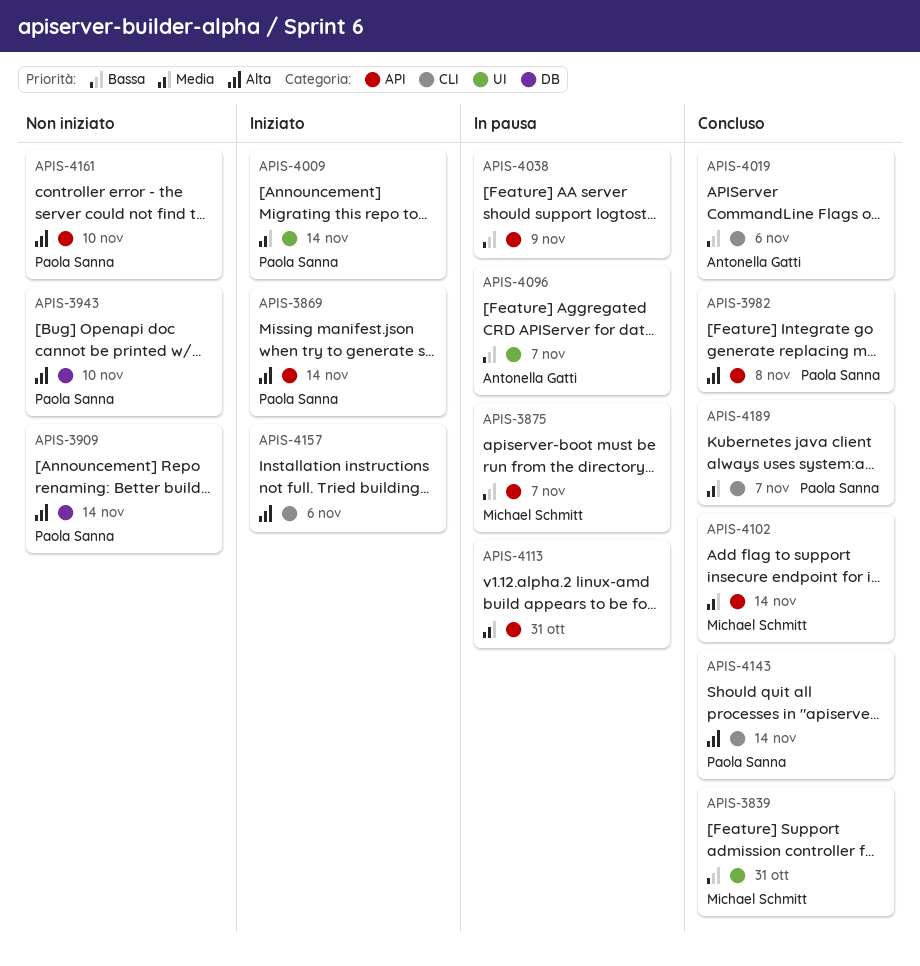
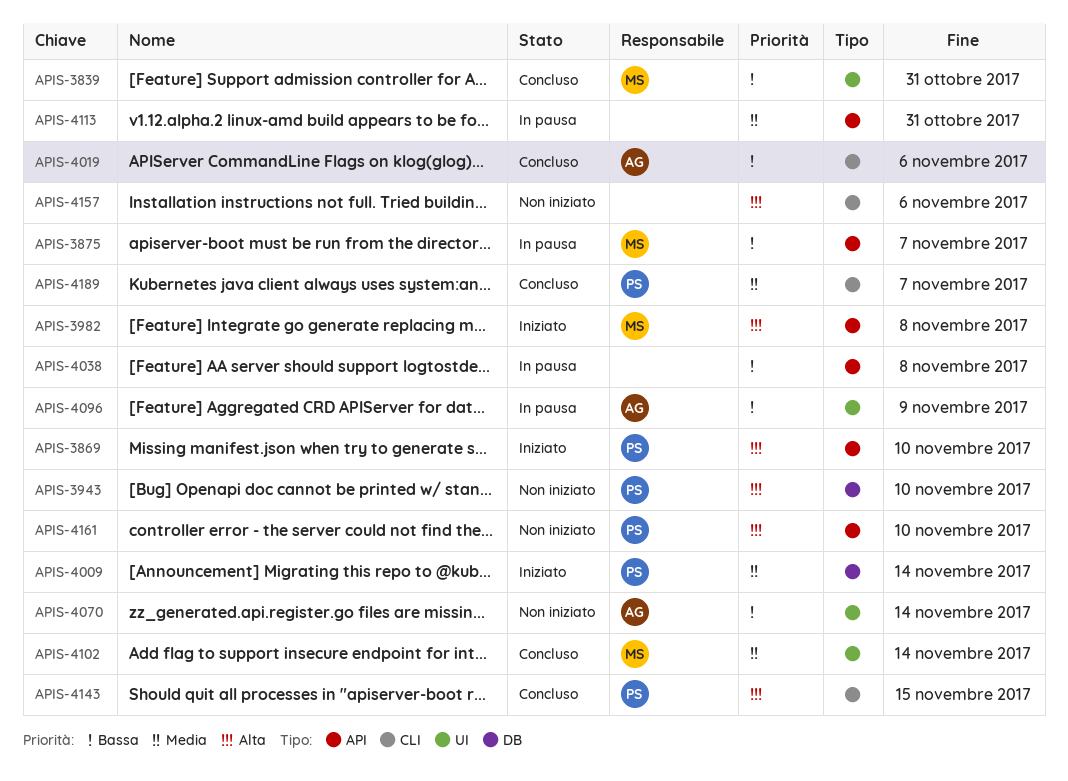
APIS-3869, due: Nov 14 -> Nov 10
APIS-3909: present -> none
APIS-3982, status: Concluso -> Iniziato
APIS-3982, owner: Paola Sanna -> Michael Schmitt
APIS-4009, label: UI -> DB
APIS-4038, due: Nov 9 -> Nov 8
APIS-4070: none -> present
APIS-4096, due: Nov 7 -> Nov 9
APIS-4102, label: API -> UI
APIS-4143, due: Nov 14 -> Nov 15
APIS-4157, status: Iniziato -> Non iniziato

